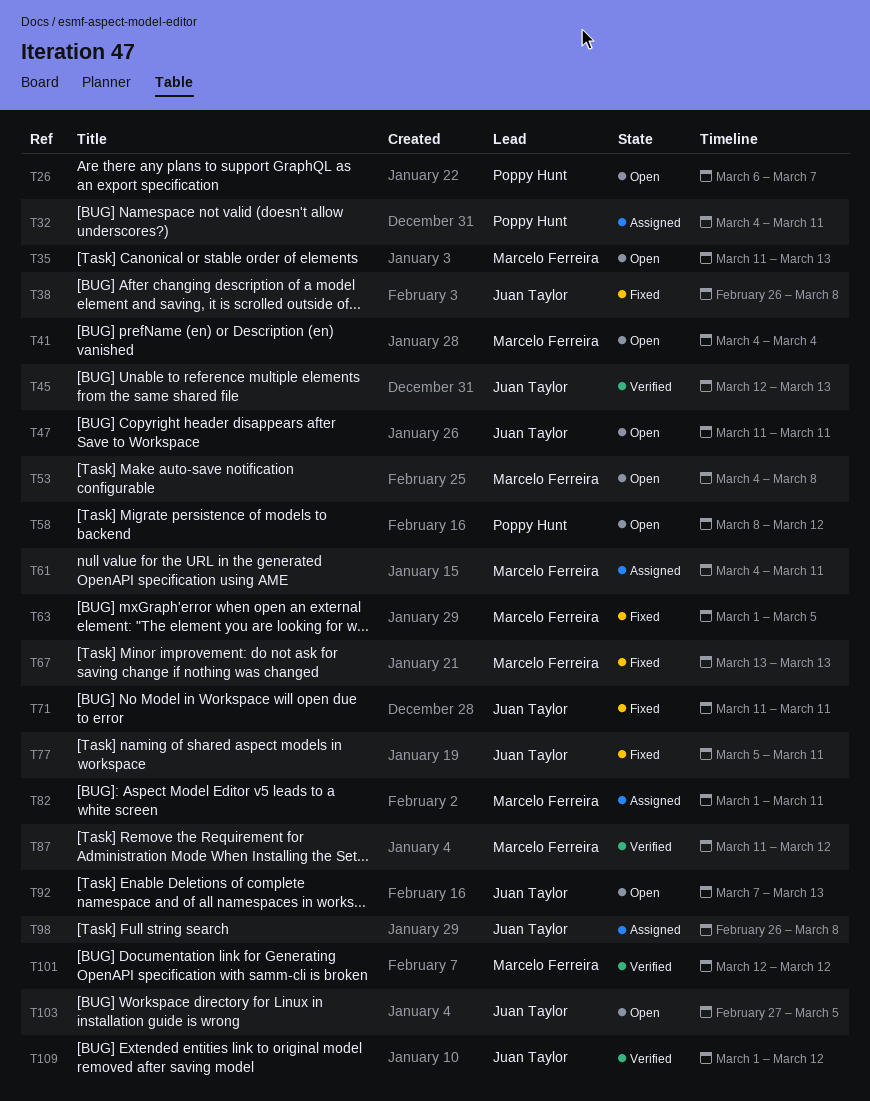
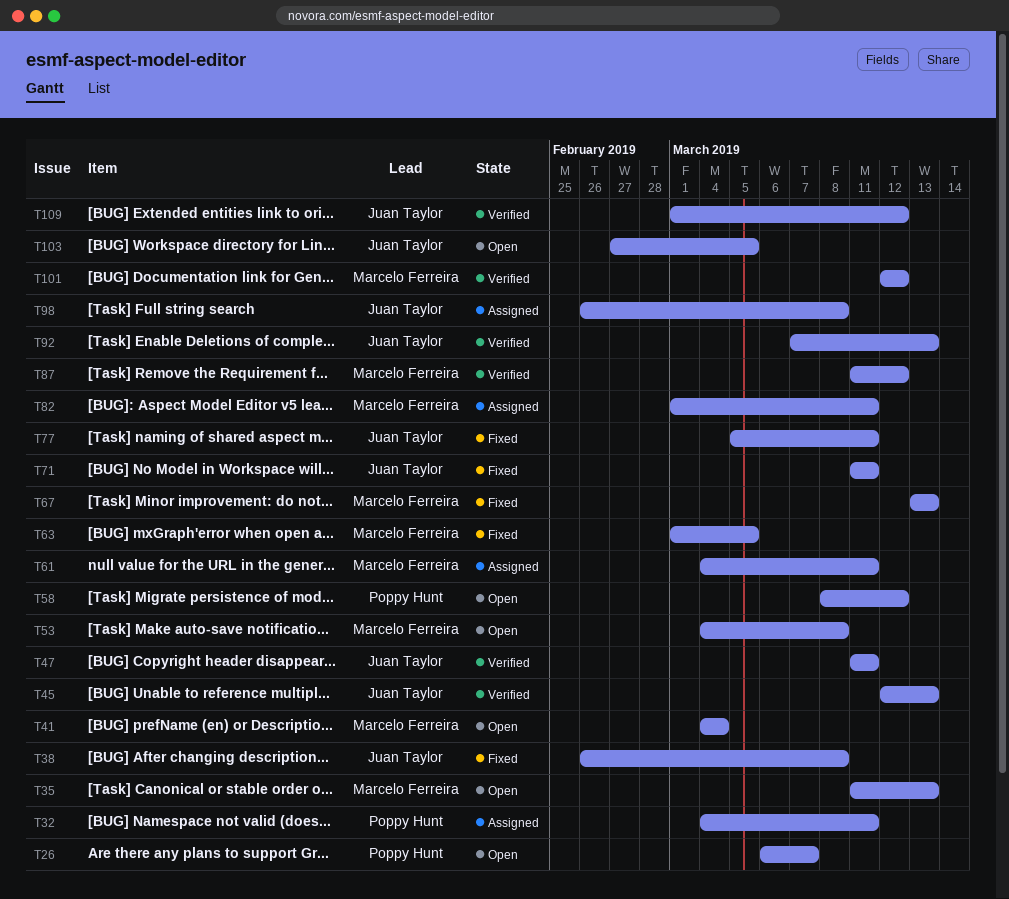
T47, status: Open -> Verified
T92, status: Open -> Verified

